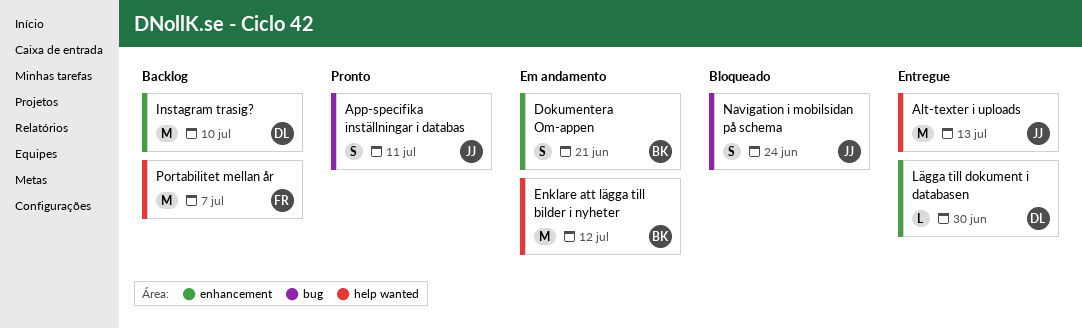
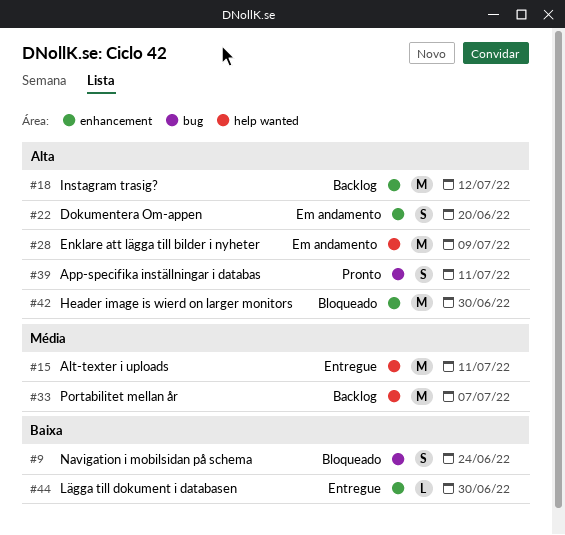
Alt-texter i uploads, due: Jul 13 -> Jul 11
Dokumentera Om-appen, due: Jun 21 -> Jun 20
Enklare att lägga till bilder i nyheter, due: Jul 12 -> Jul 9
Header image is wierd on larger monitors: none -> present
Instagram trasig?, due: Jul 10 -> Jul 12

